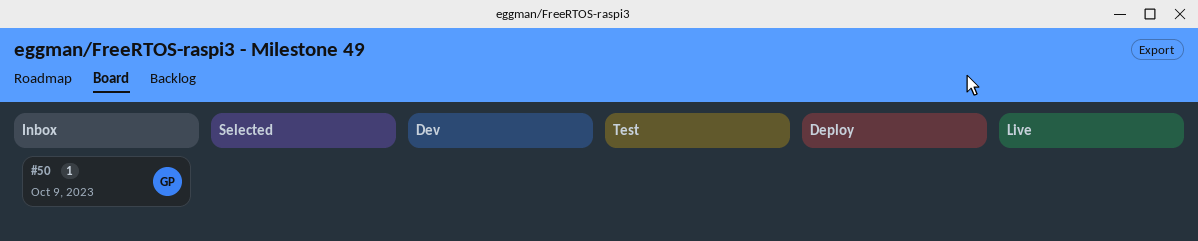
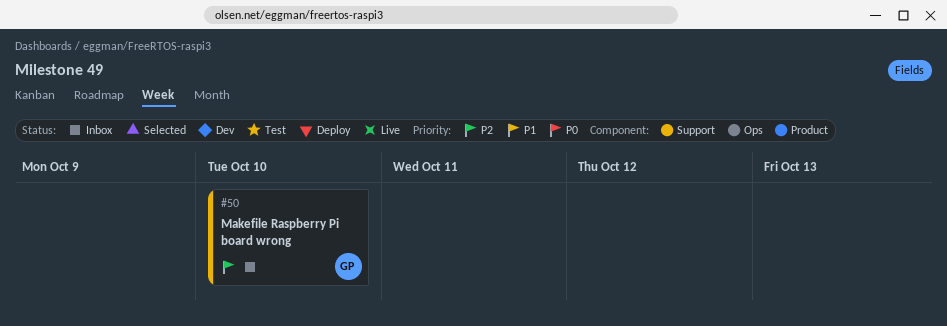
#50, due: Oct 9 -> Oct 10

